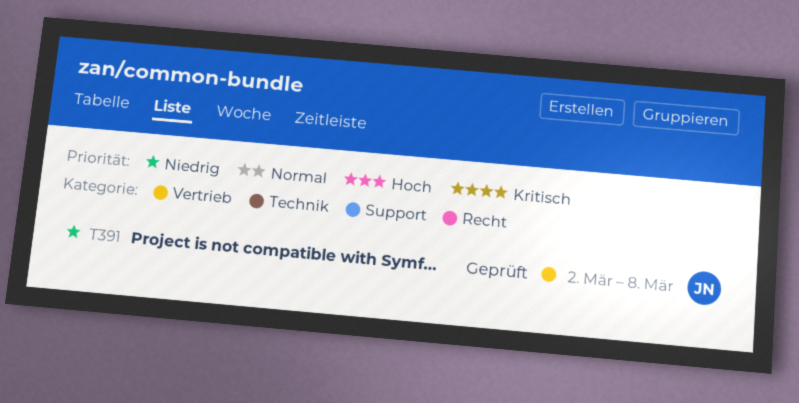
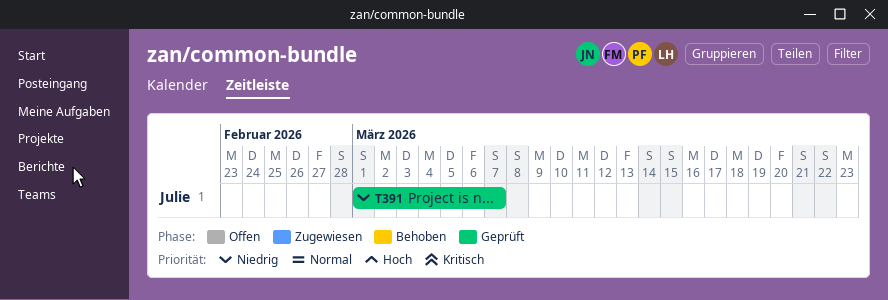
T391, start: Mar 2 -> Mar 1
T391, due: Mar 8 -> Mar 7

